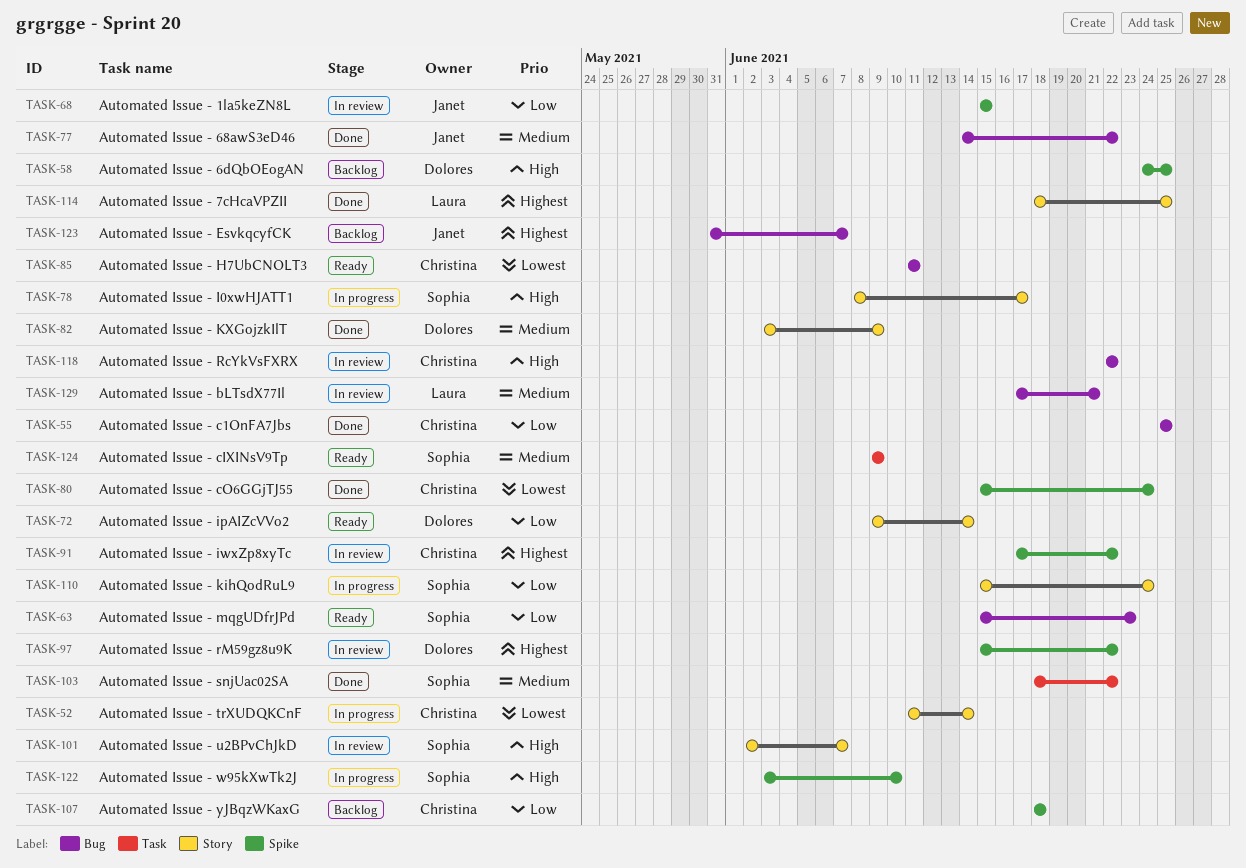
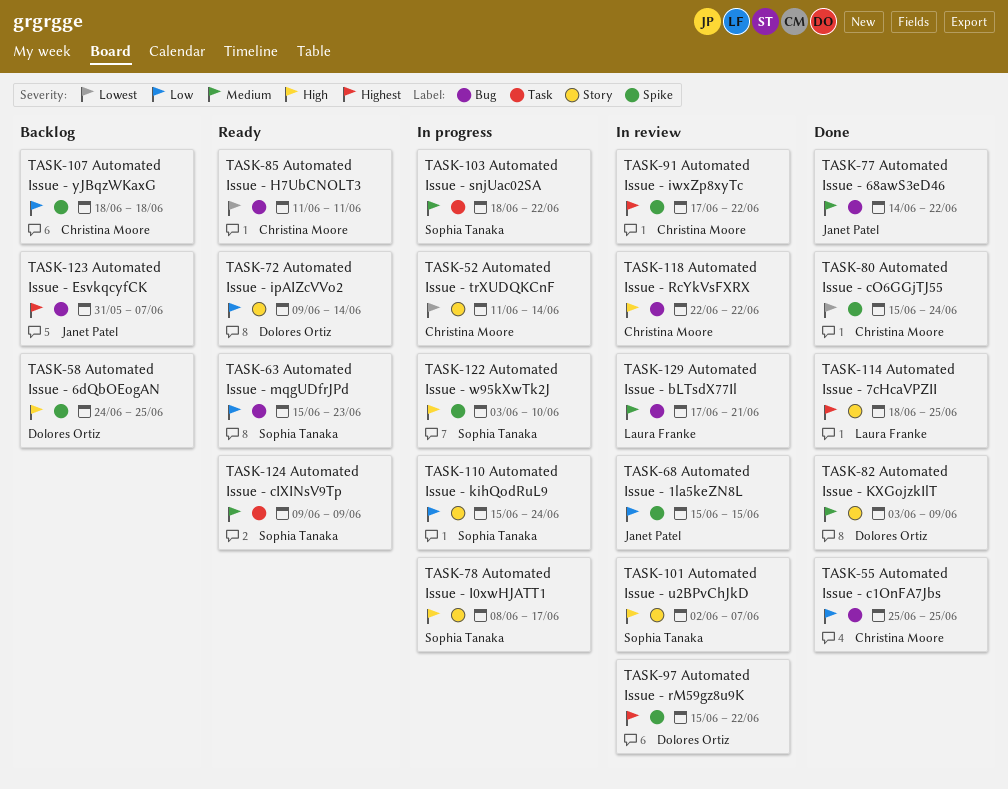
TASK-103, status: Done -> In progress

